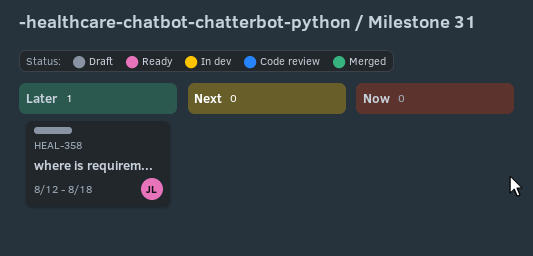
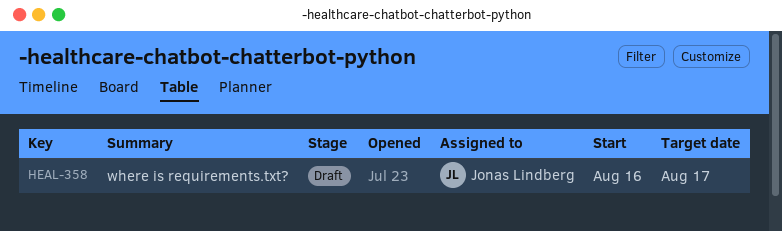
HEAL-358, start: Aug 12 -> Aug 16
HEAL-358, due: Aug 18 -> Aug 17

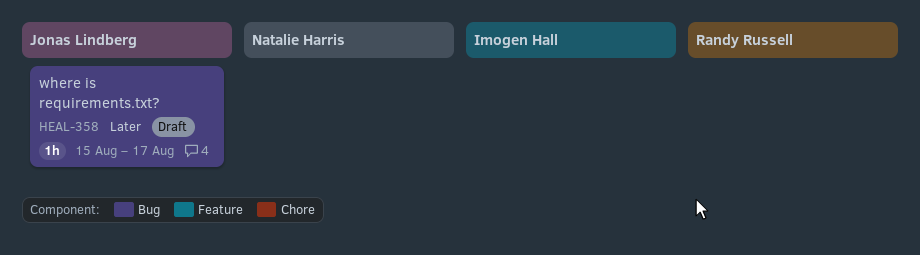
HEAL-358, start: Aug 16 -> Aug 15

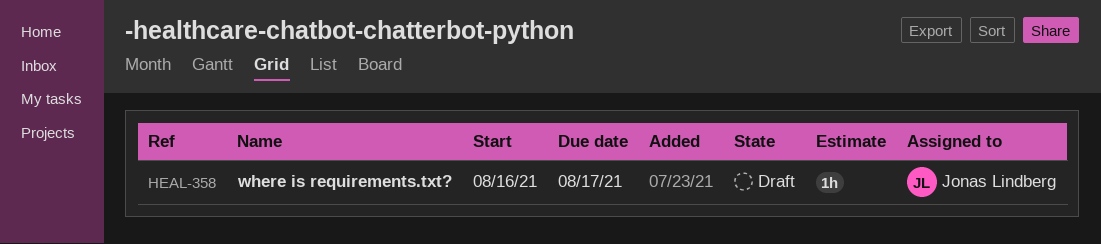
HEAL-358, start: Aug 15 -> Aug 16

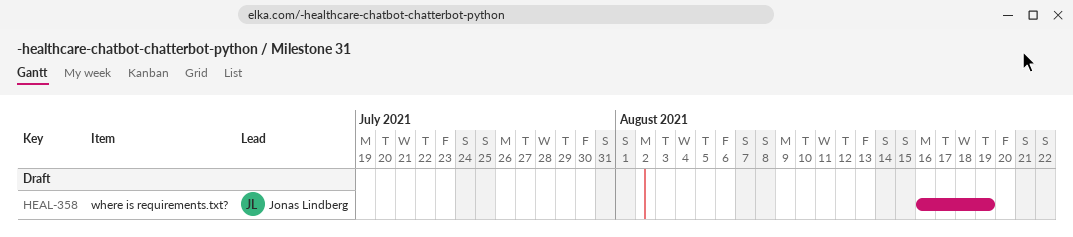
HEAL-358, due: Aug 17 -> Aug 19

